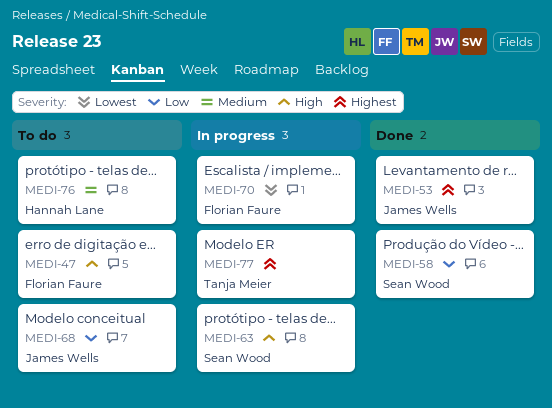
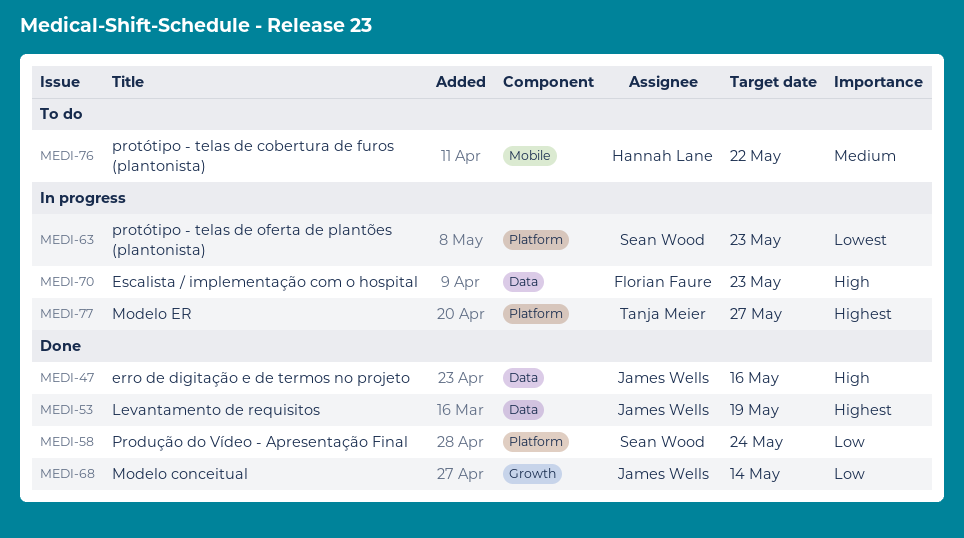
MEDI-47, status: To do -> Done
MEDI-47, owner: Florian Faure -> James Wells
MEDI-63, priority: High -> Lowest
MEDI-68, status: To do -> Done
MEDI-70, priority: Lowest -> High

